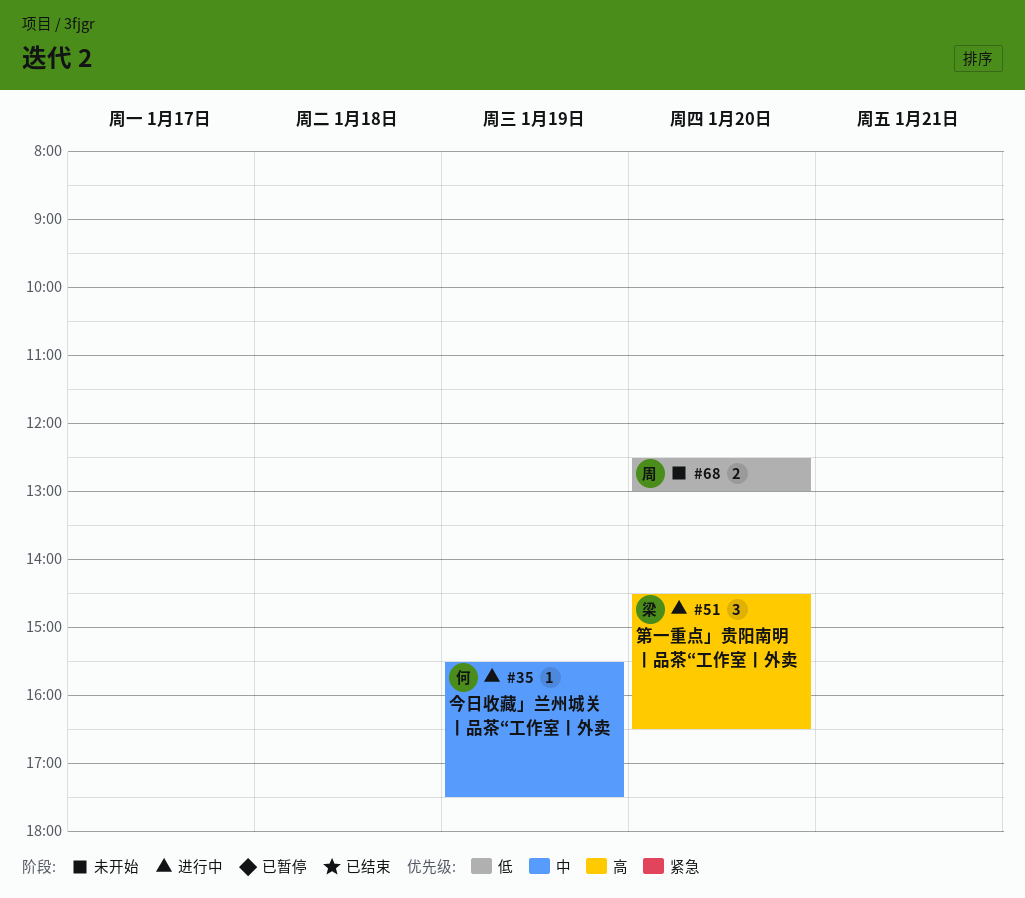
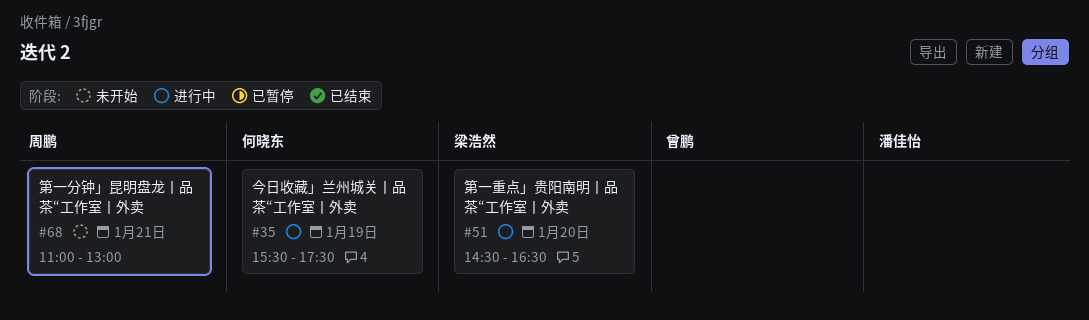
#68, day: Jan 20 -> Jan 21
#68, begins: 12:30 -> 11:00

